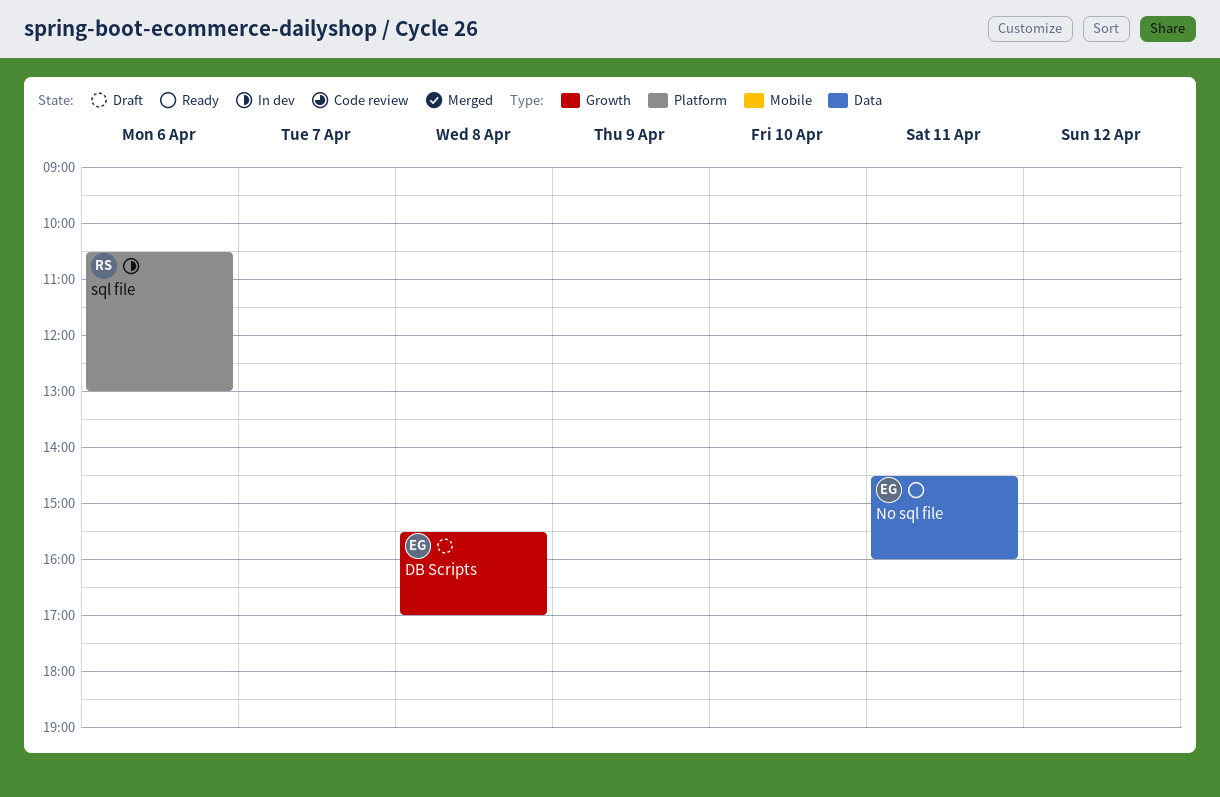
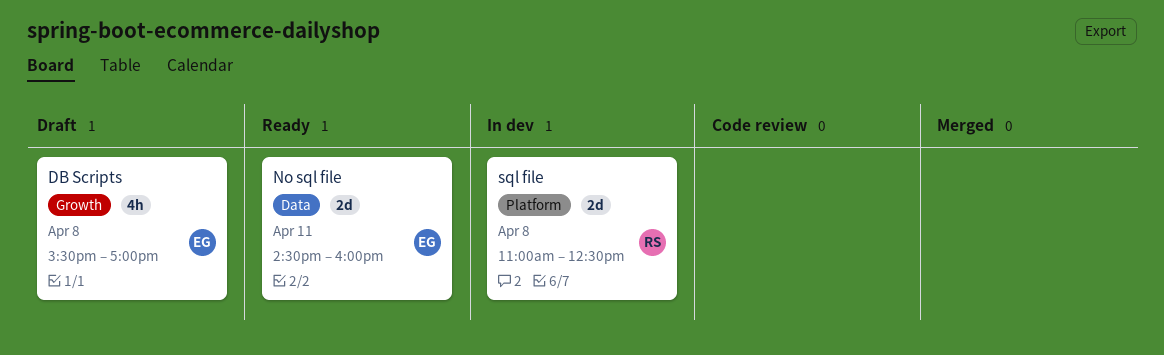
sql file, day: Apr 6 -> Apr 8
sql file, begins: 10:30 -> 11:00
sql file, ends: 13:00 -> 12:30

